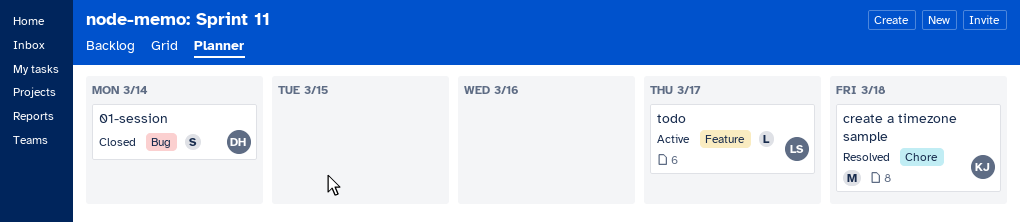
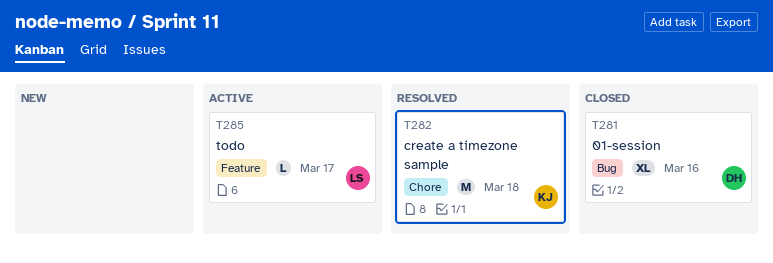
01-session, estimate: S -> XL
01-session, due: Mar 14 -> Mar 16

